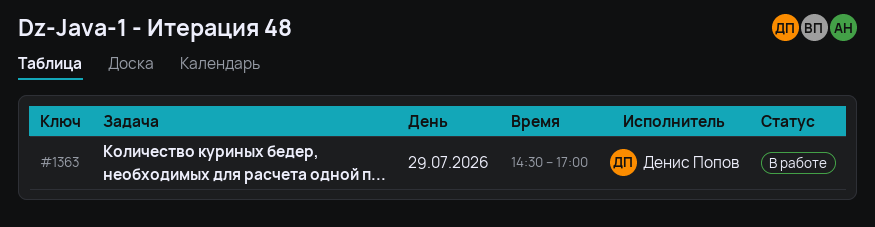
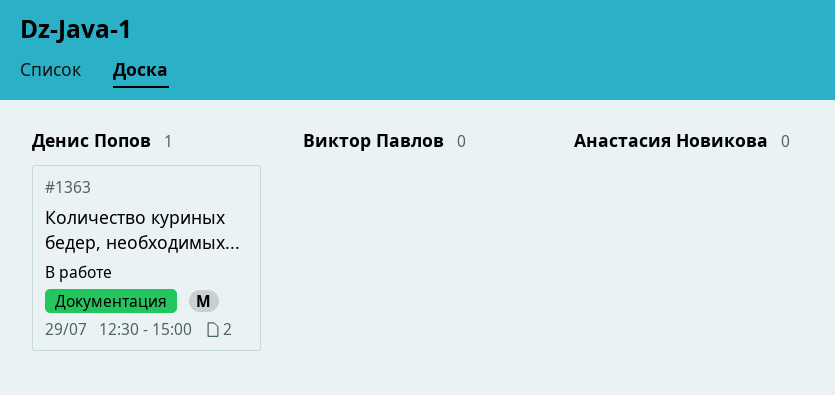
#1363, begins: 14:30 -> 12:30
#1363, ends: 17:00 -> 15:00

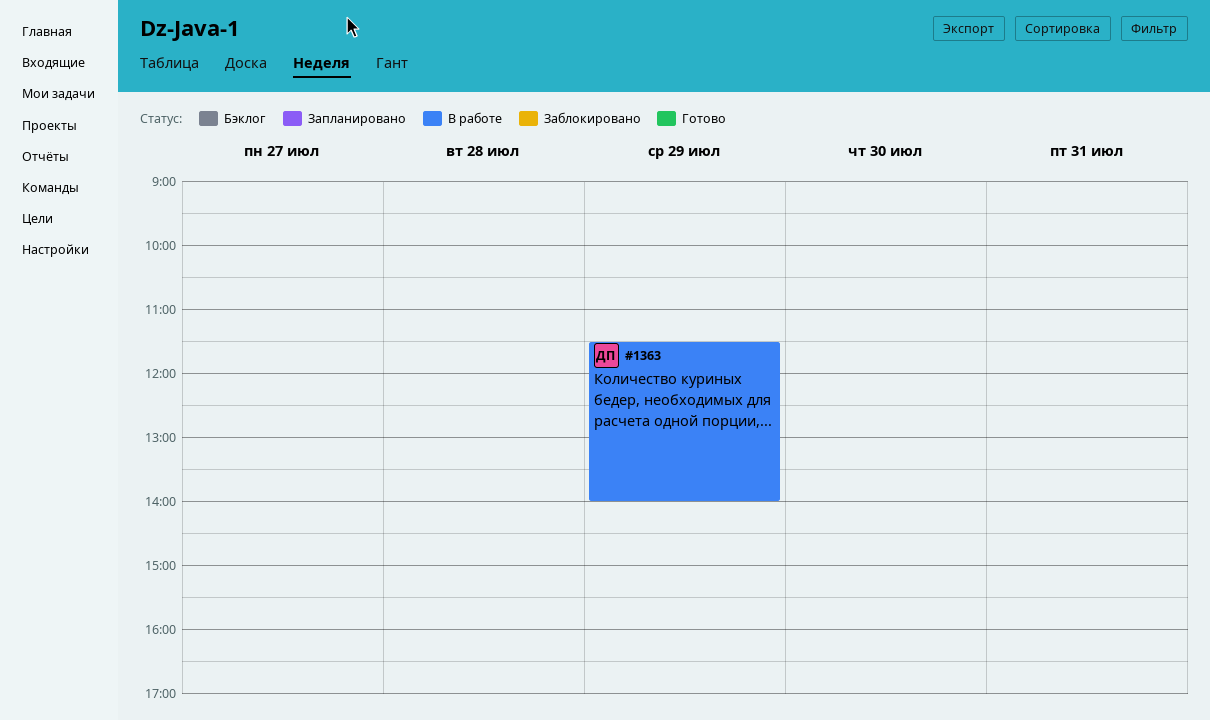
#1363, begins: 12:30 -> 11:30
#1363, ends: 15:00 -> 14:00

